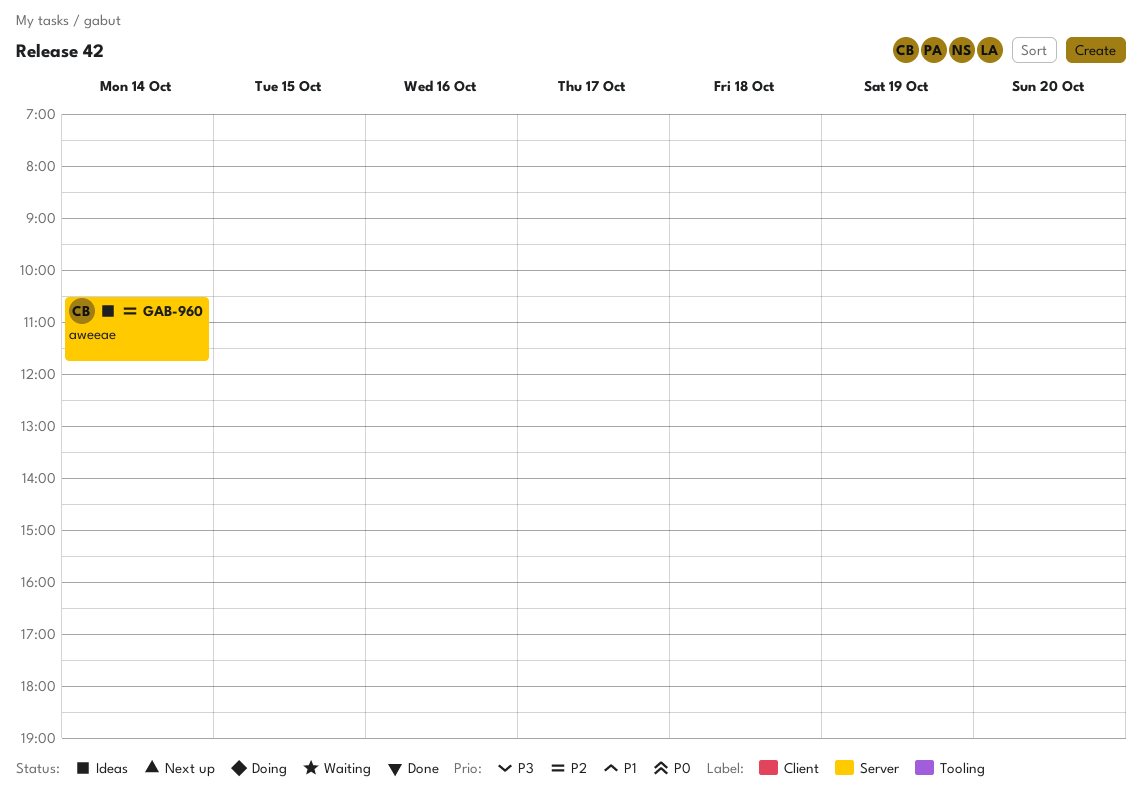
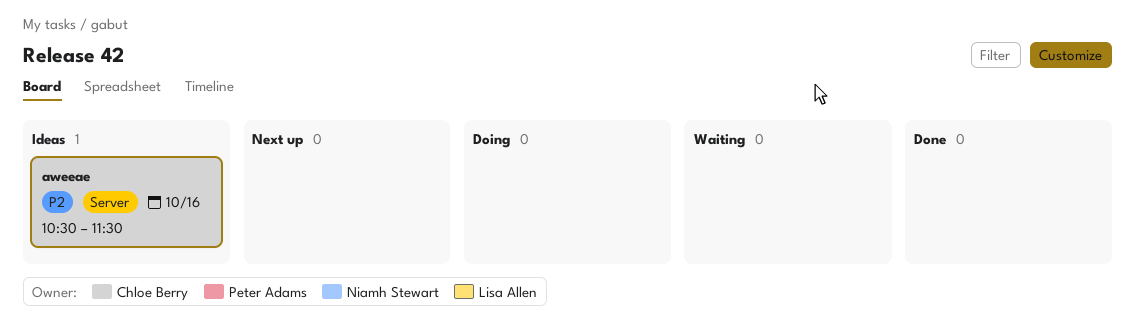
aweeae, day: Oct 14 -> Oct 16
aweeae, ends: 11:45 -> 11:30

